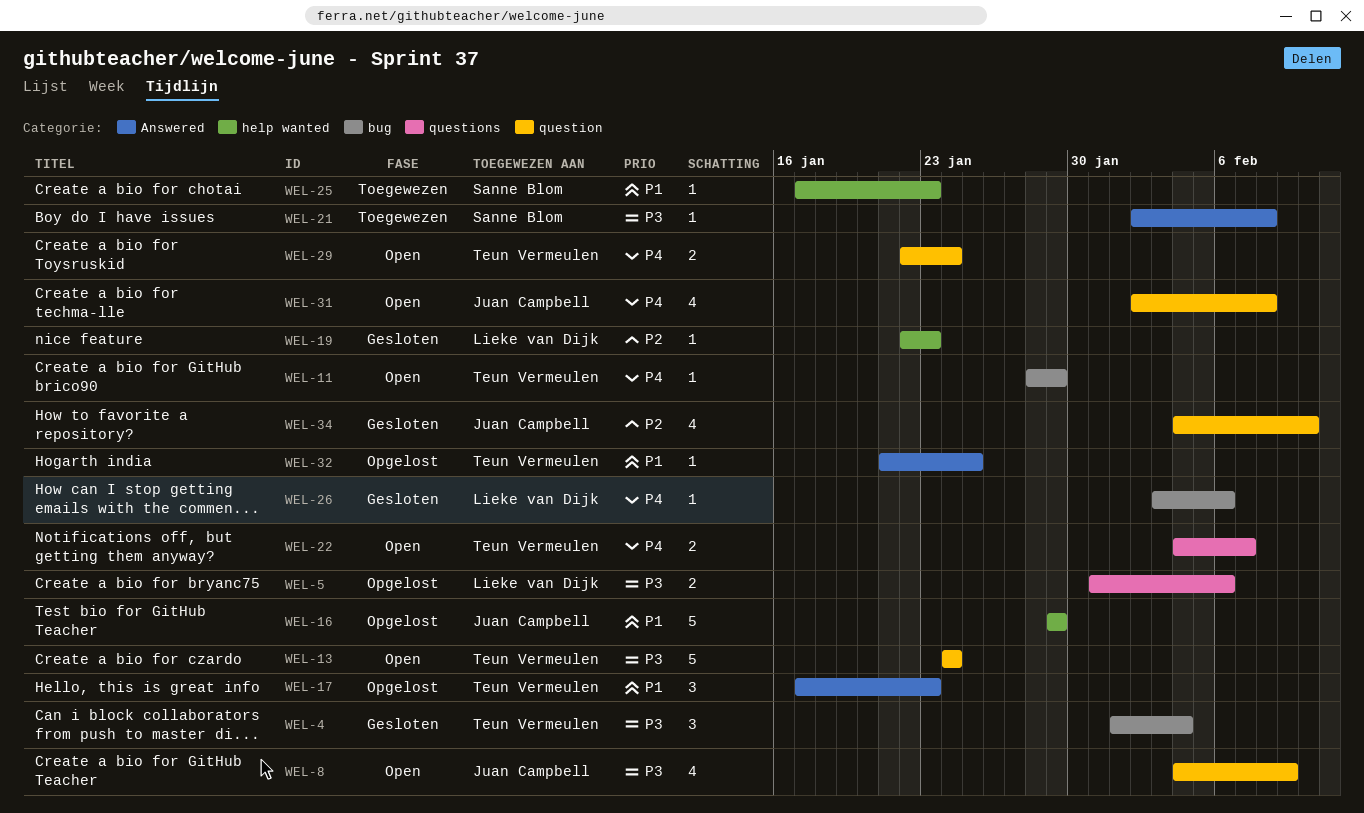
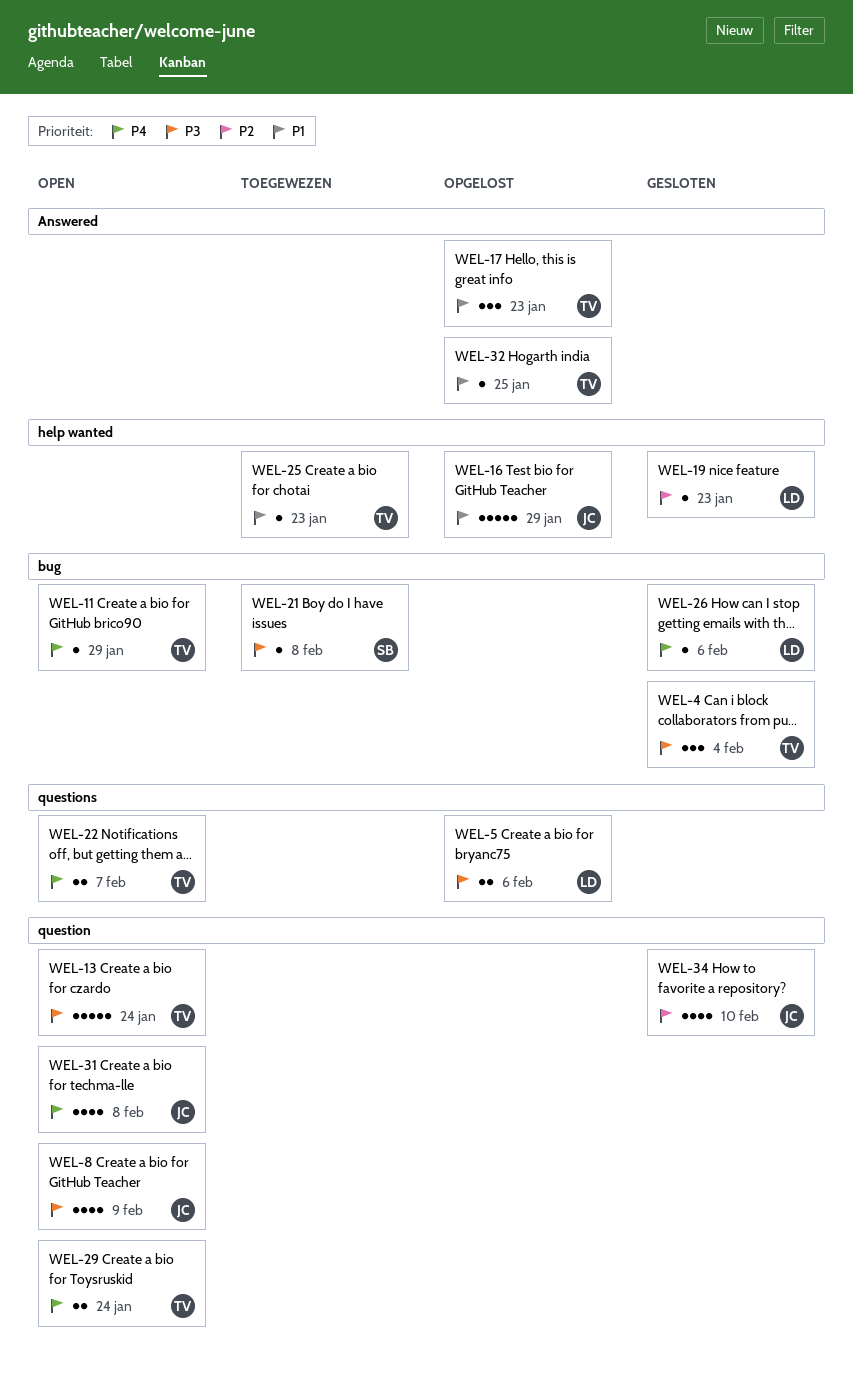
WEL-21, label: Answered -> bug
WEL-25, owner: Sanne Blom -> Teun Vermeulen

